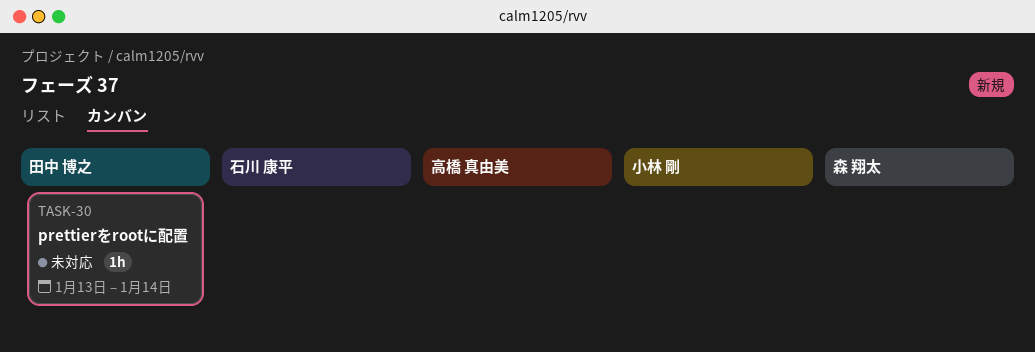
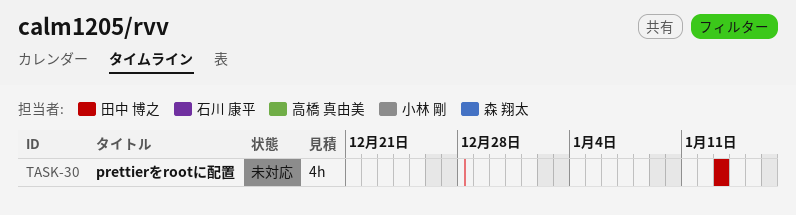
TASK-30, estimate: 1h -> 4h
TASK-30, due: Jan 14 -> Jan 13

